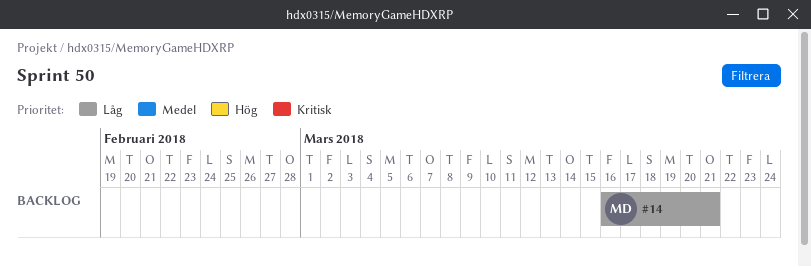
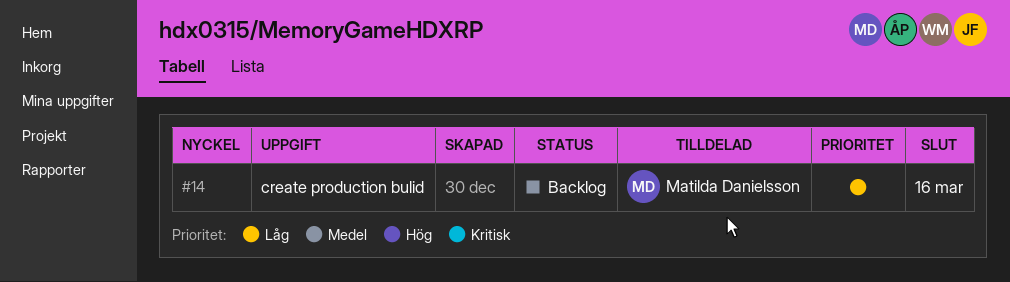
#14, due: Mar 21 -> Mar 16

